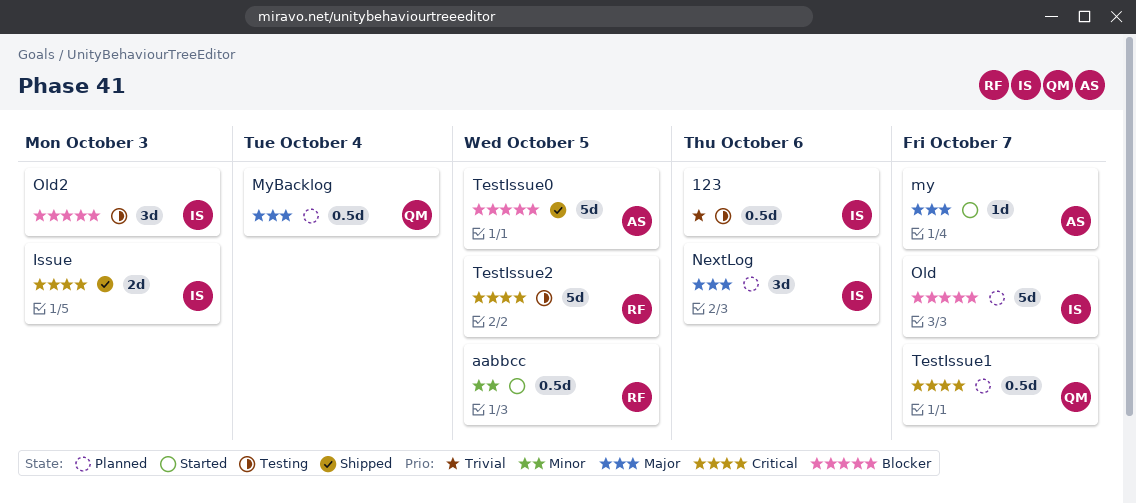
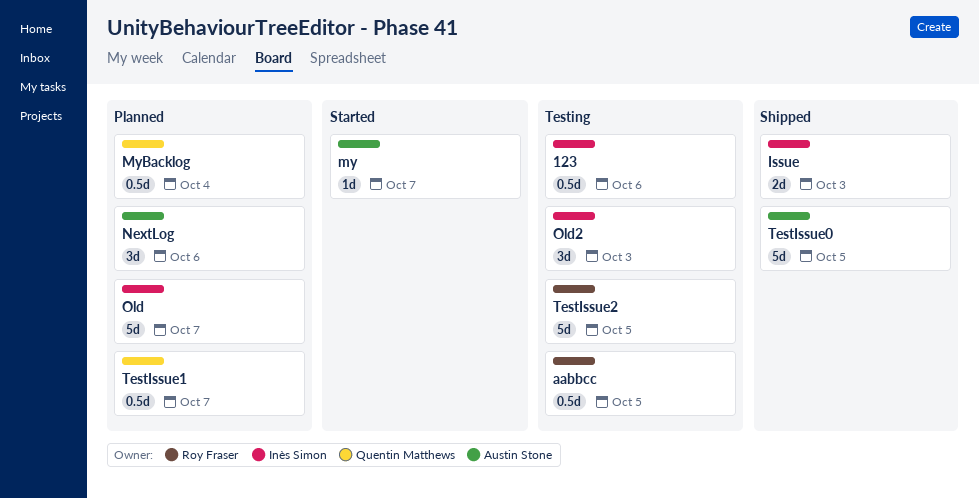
aabbcc, status: Started -> Testing
NextLog, owner: Inès Simon -> Austin Stone

